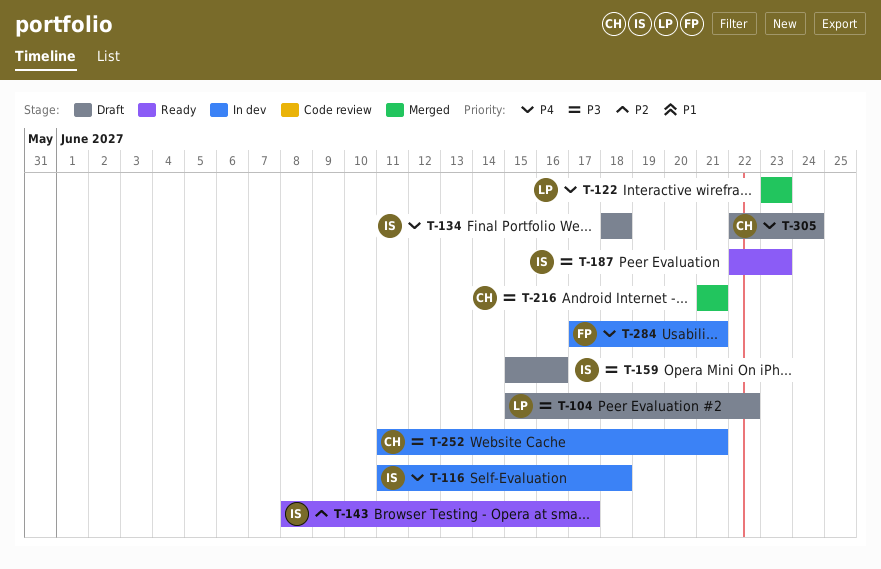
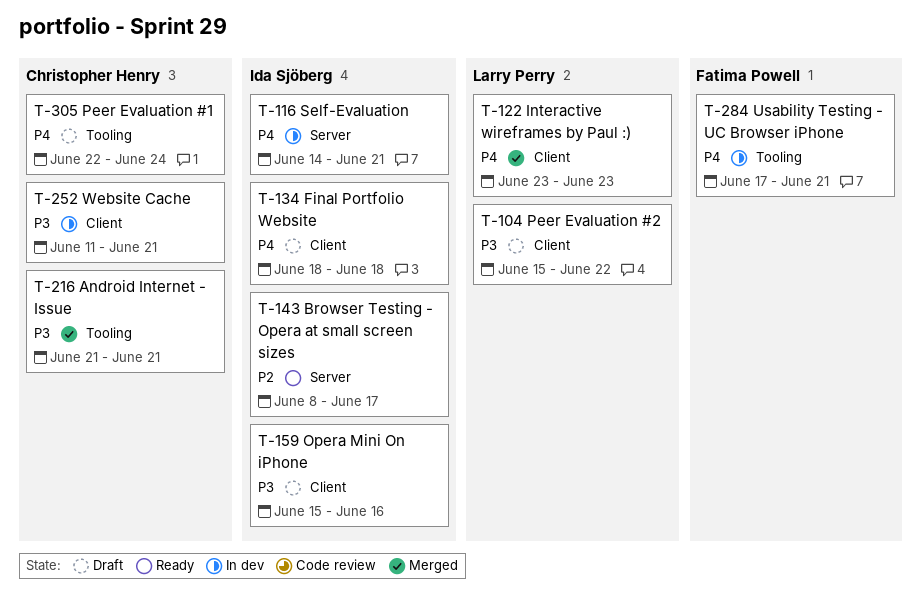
T-116, start: Jun 11 -> Jun 14
T-116, due: Jun 18 -> Jun 21
T-187: present -> none

